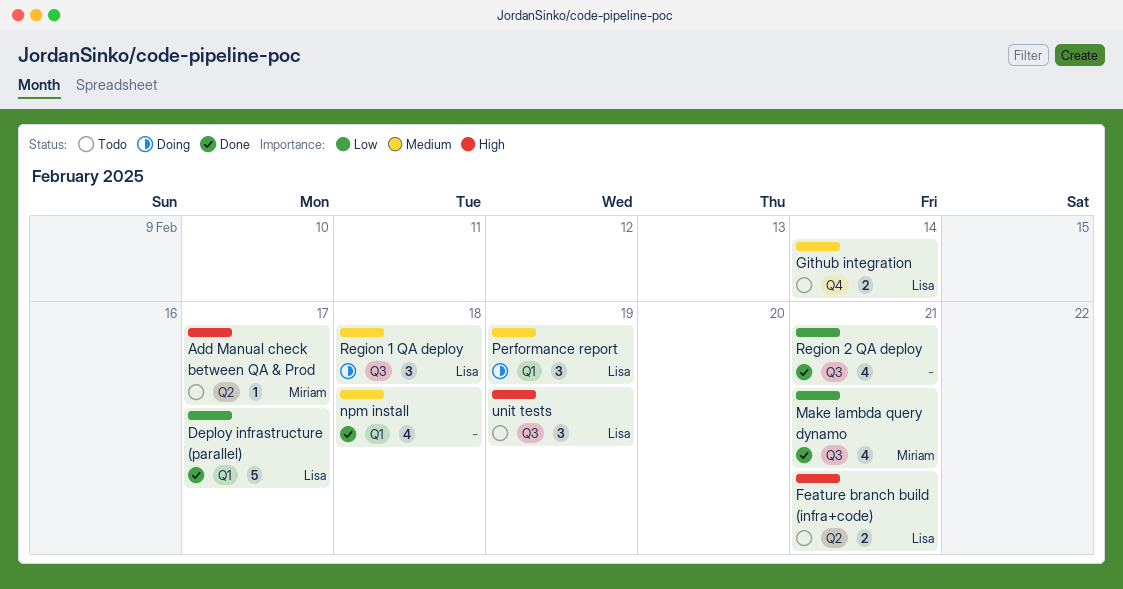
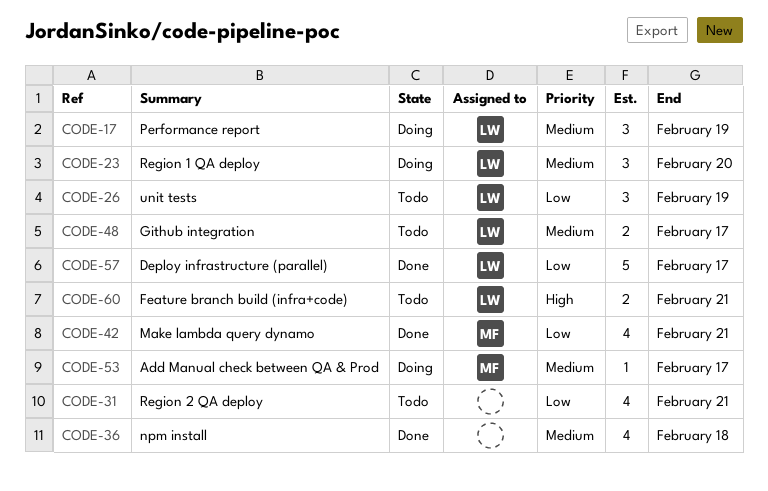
Add Manual check between QA & Prod, status: Todo -> Doing
Add Manual check between QA & Prod, priority: High -> Medium
Github integration, due: Feb 14 -> Feb 17
Region 1 QA deploy, due: Feb 18 -> Feb 20
Region 2 QA deploy, status: Done -> Todo
unit tests, priority: High -> Low

